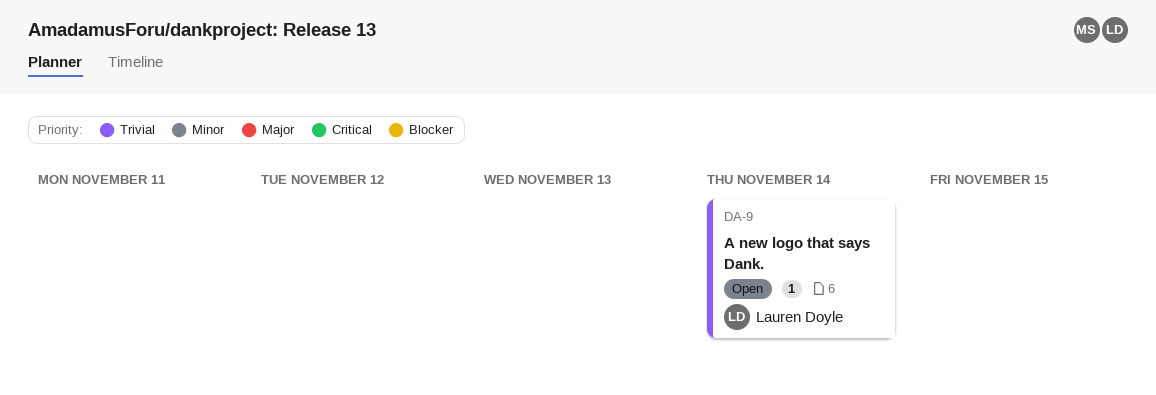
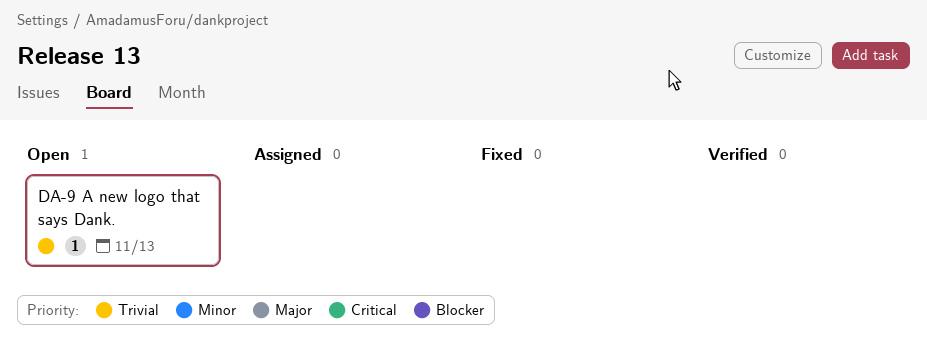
DA-9, due: Nov 14 -> Nov 13

